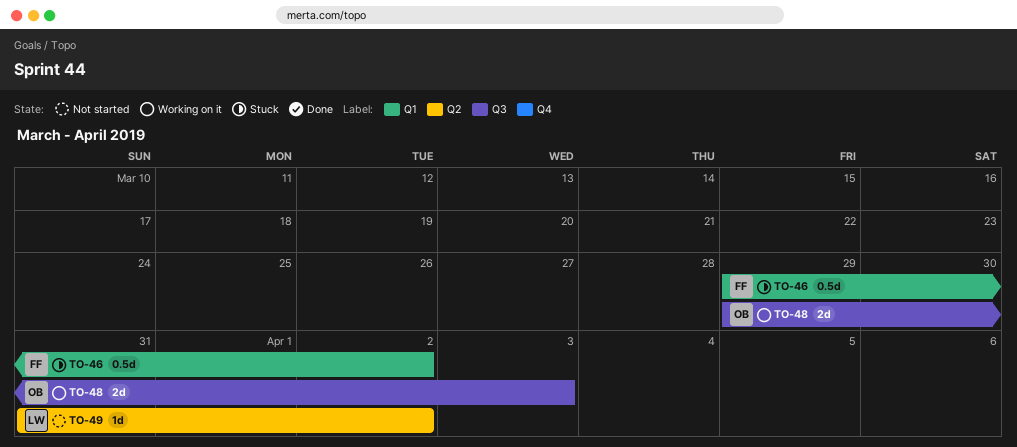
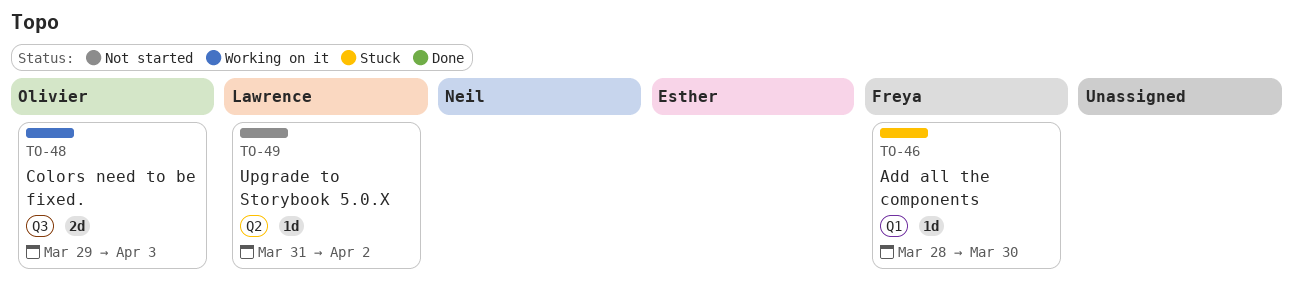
TO-46, estimate: 0.5d -> 1d
TO-46, start: Mar 29 -> Mar 28
TO-46, due: Apr 2 -> Mar 30

